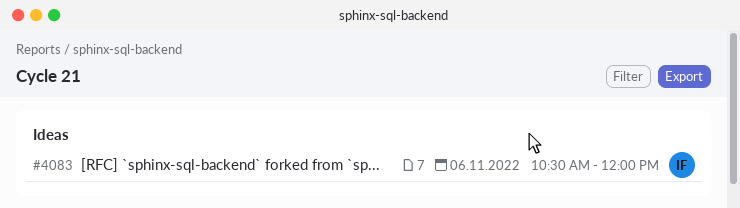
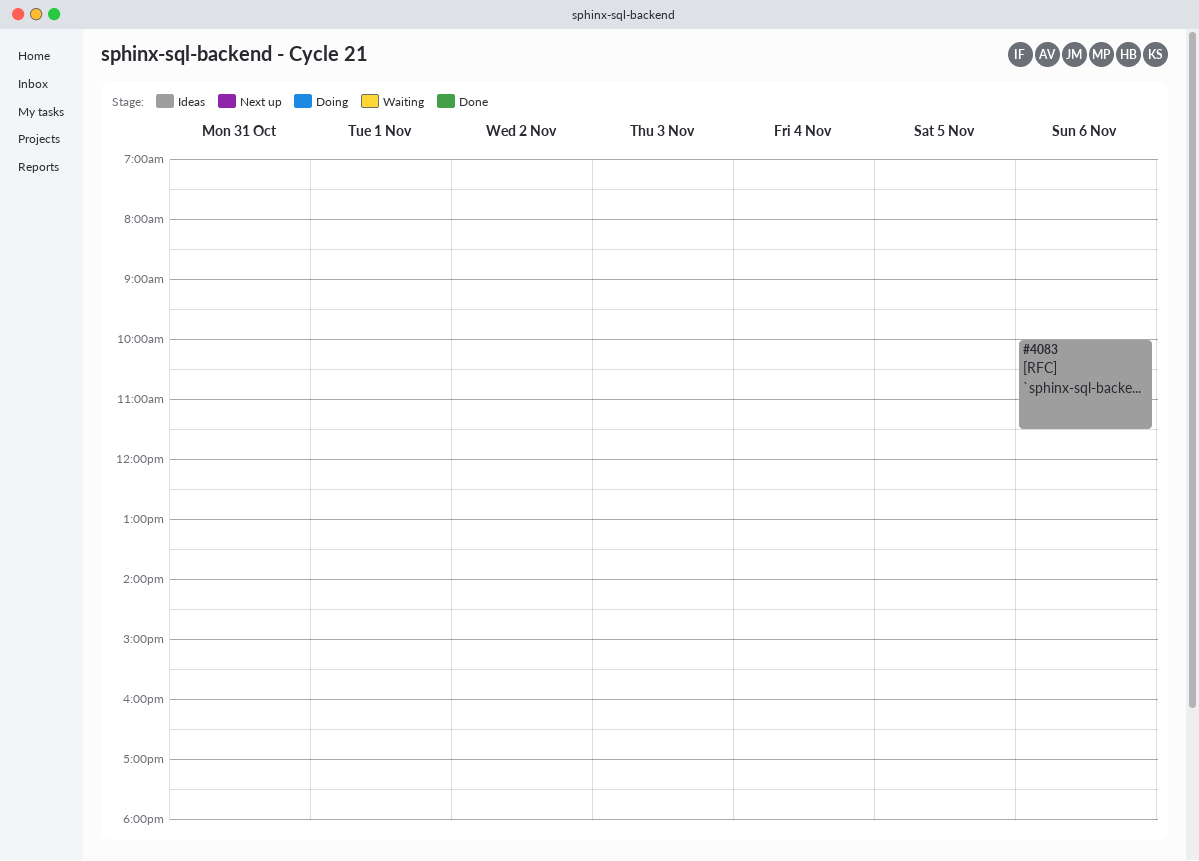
#4083, begins: 10:30 -> 10:00
#4083, ends: 12:00 -> 11:30

